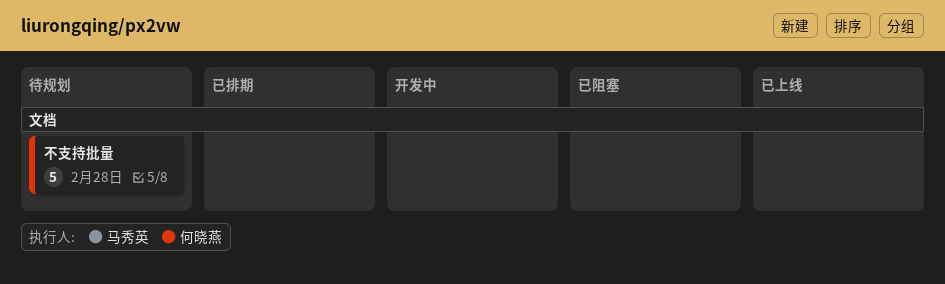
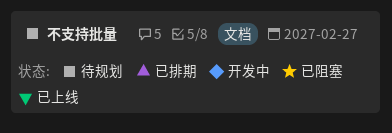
不支持批量, due: Feb 28 -> Feb 27

